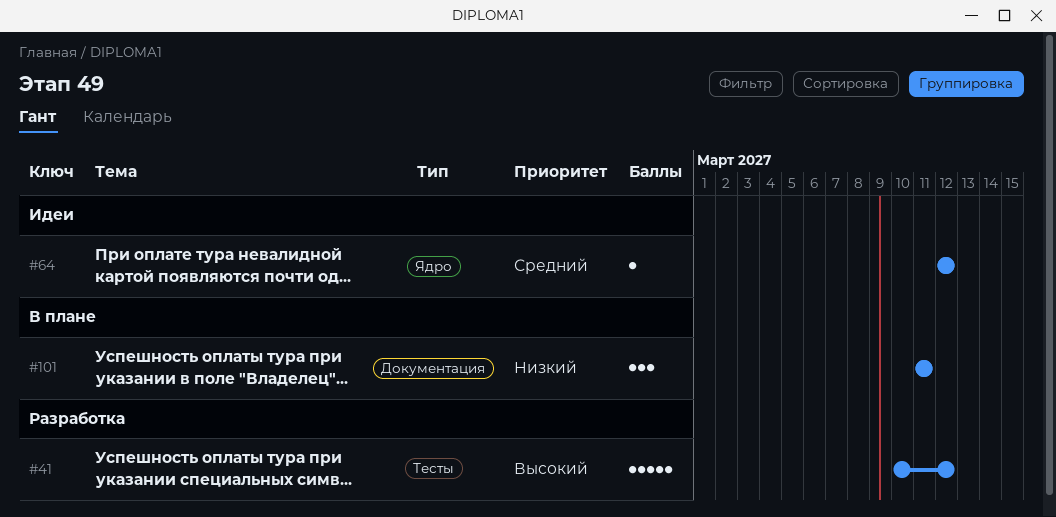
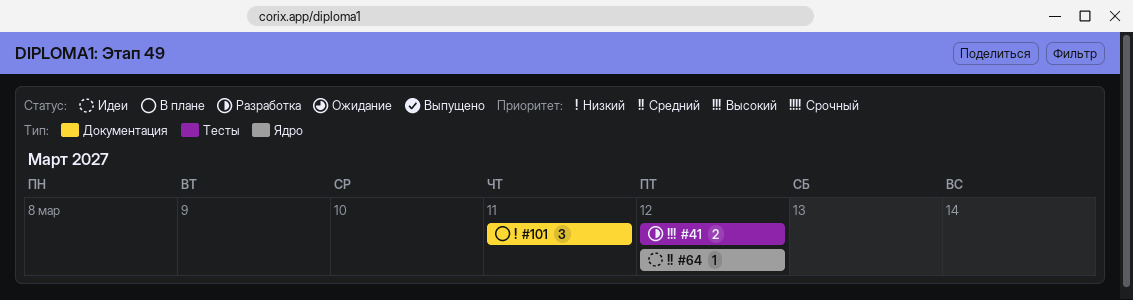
#41, estimate: 5 -> 2
#41, start: Mar 10 -> Mar 12

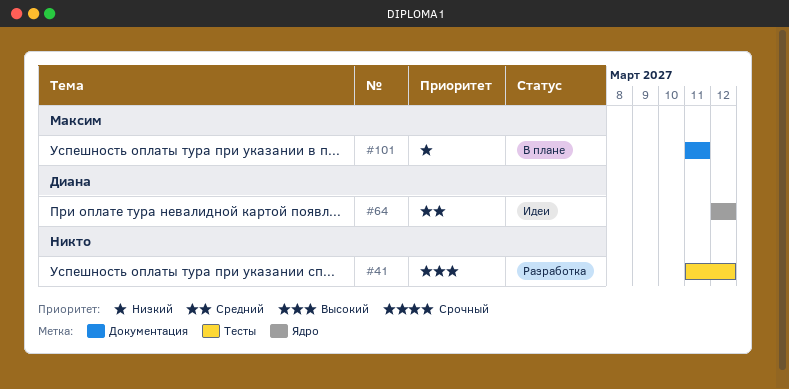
#41, start: Mar 12 -> Mar 11

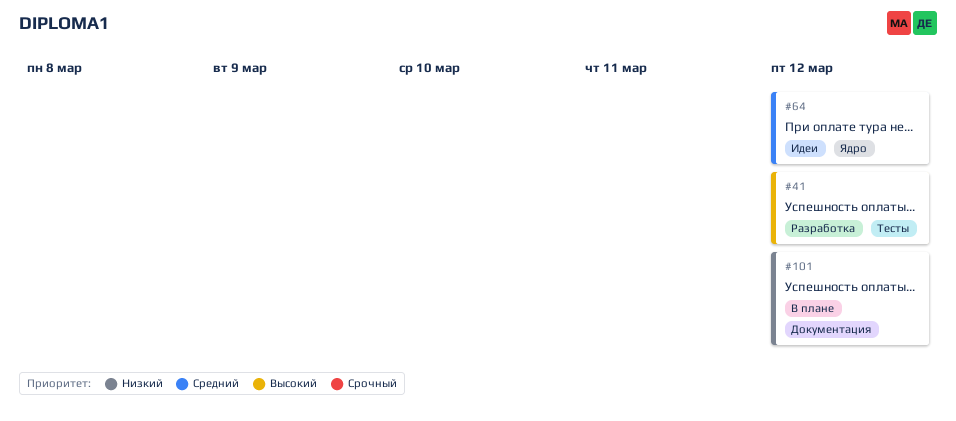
#101, due: Mar 11 -> Mar 12

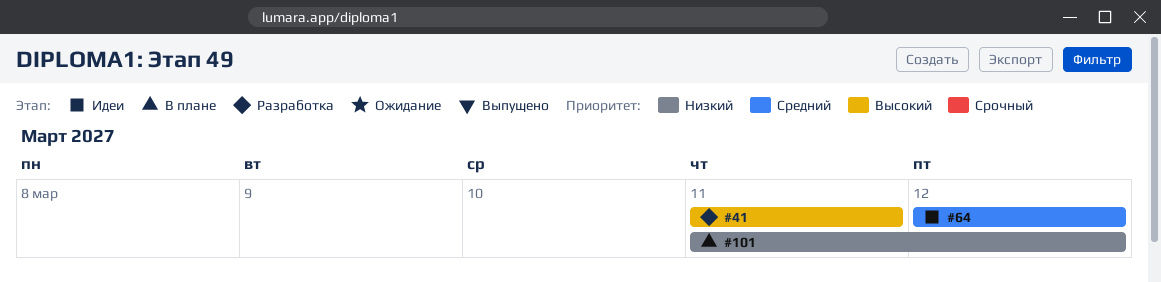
#41, due: Mar 12 -> Mar 11

